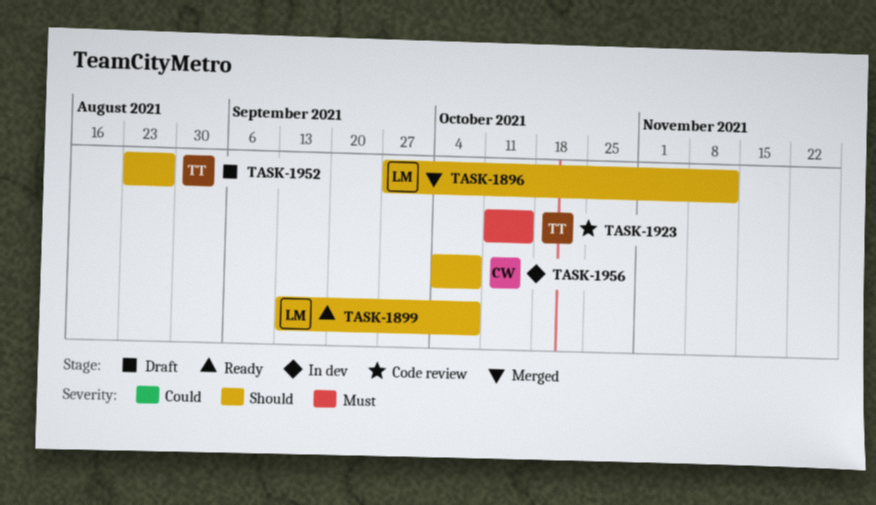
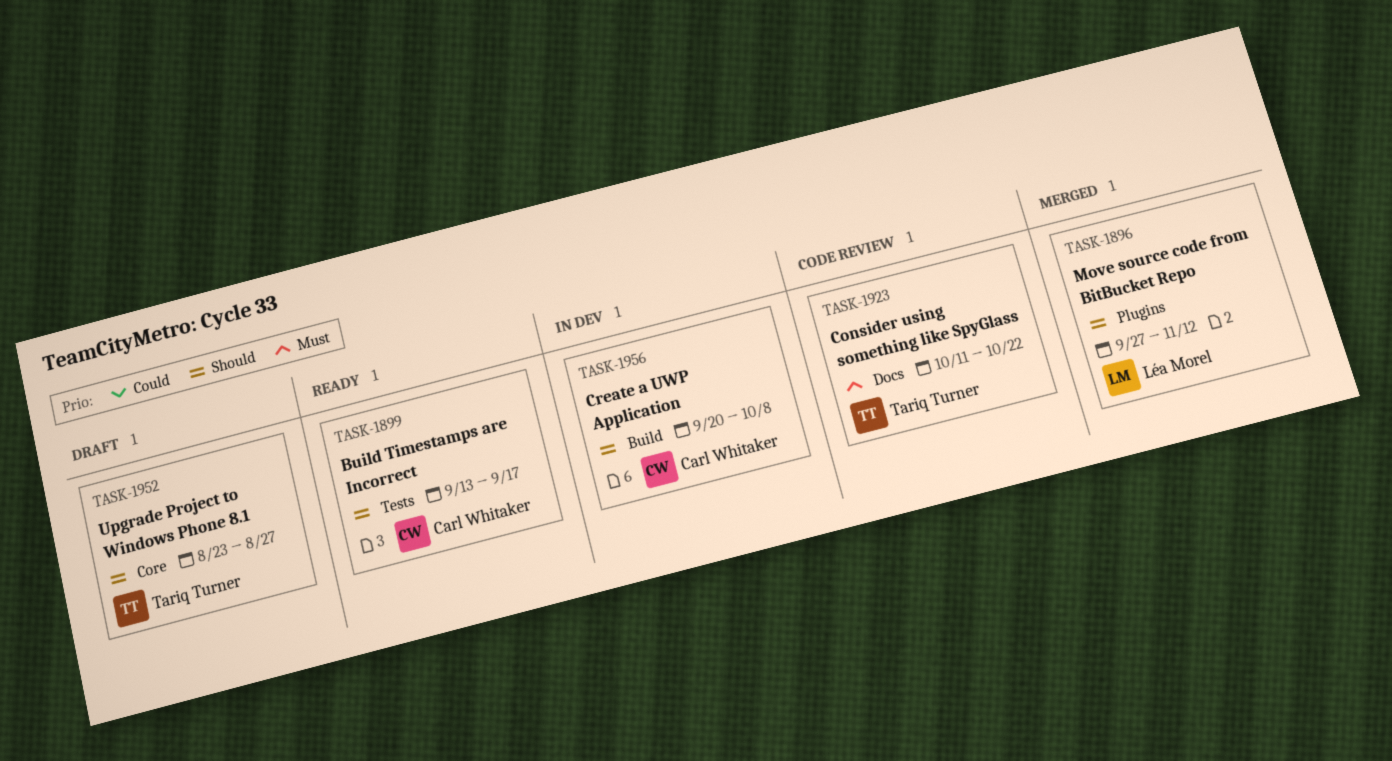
TASK-1899, owner: Léa Morel -> Carl Whitaker
TASK-1899, due: Oct 8 -> Sep 17
TASK-1923, due: Oct 15 -> Oct 22
TASK-1956, start: Oct 4 -> Sep 20

